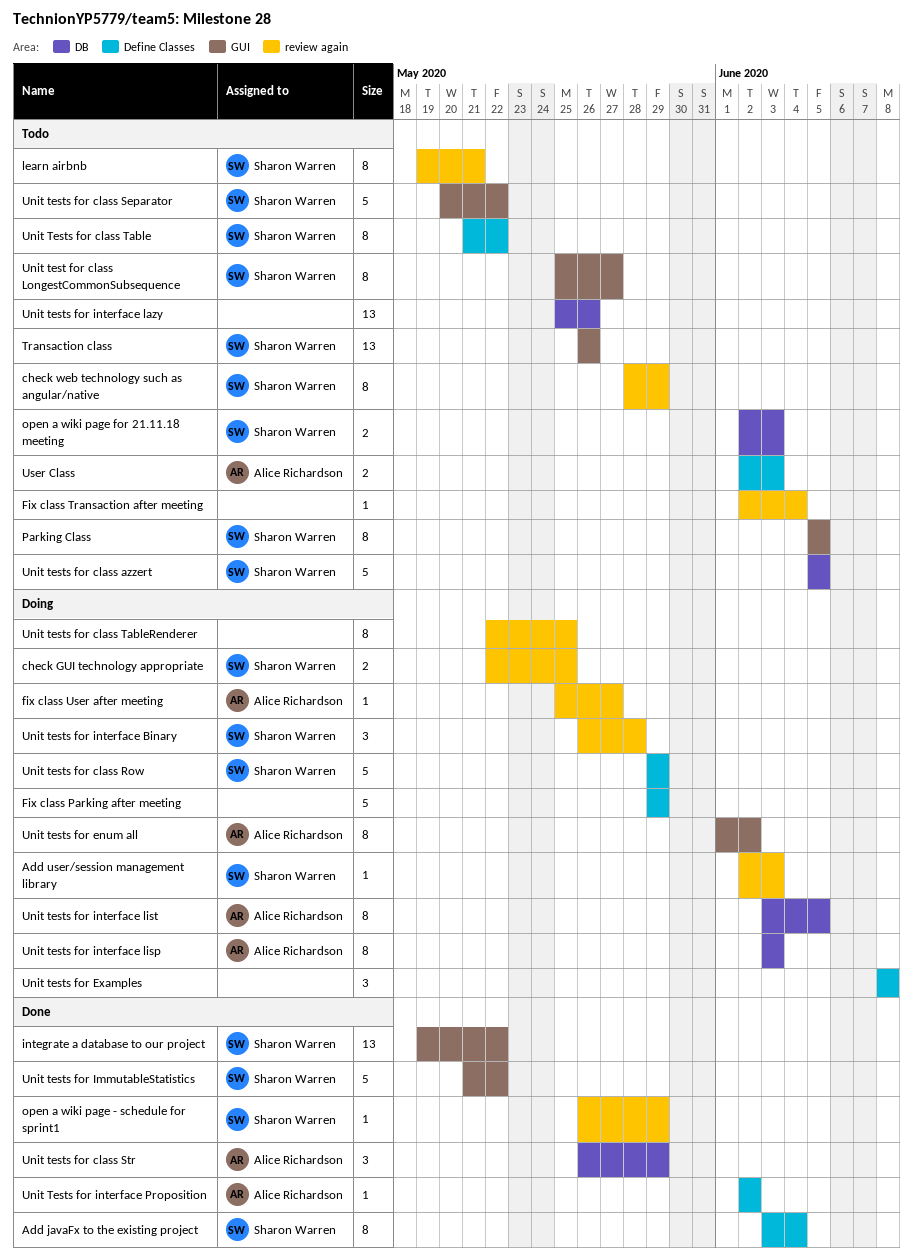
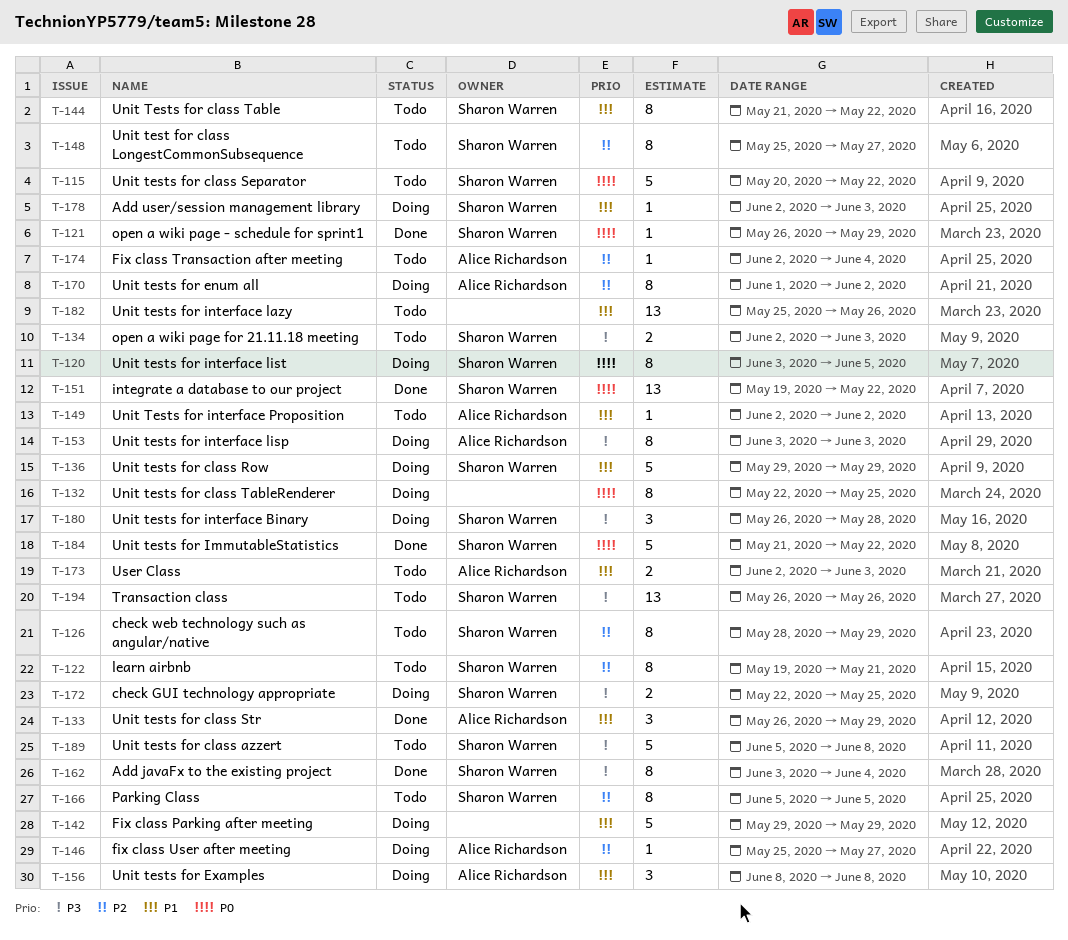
Fix class Transaction after meeting, owner: none -> Alice Richardson
Unit tests for class azzert, due: Jun 5 -> Jun 8
Unit tests for Examples, owner: none -> Alice Richardson
Unit tests for interface list, owner: Alice Richardson -> Sharon Warren
Unit Tests for interface Proposition, status: Done -> Todo

